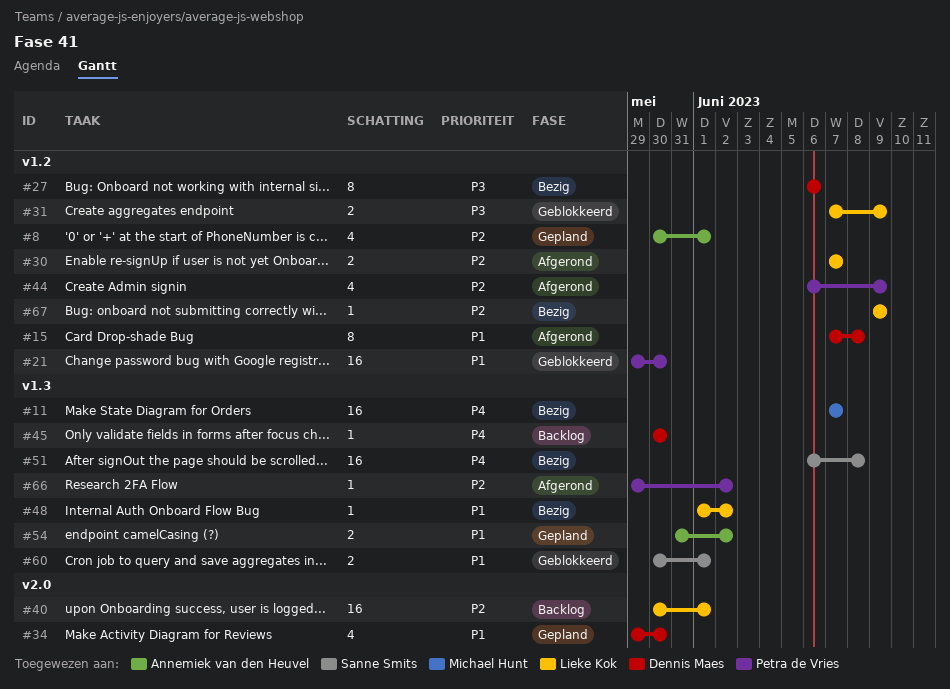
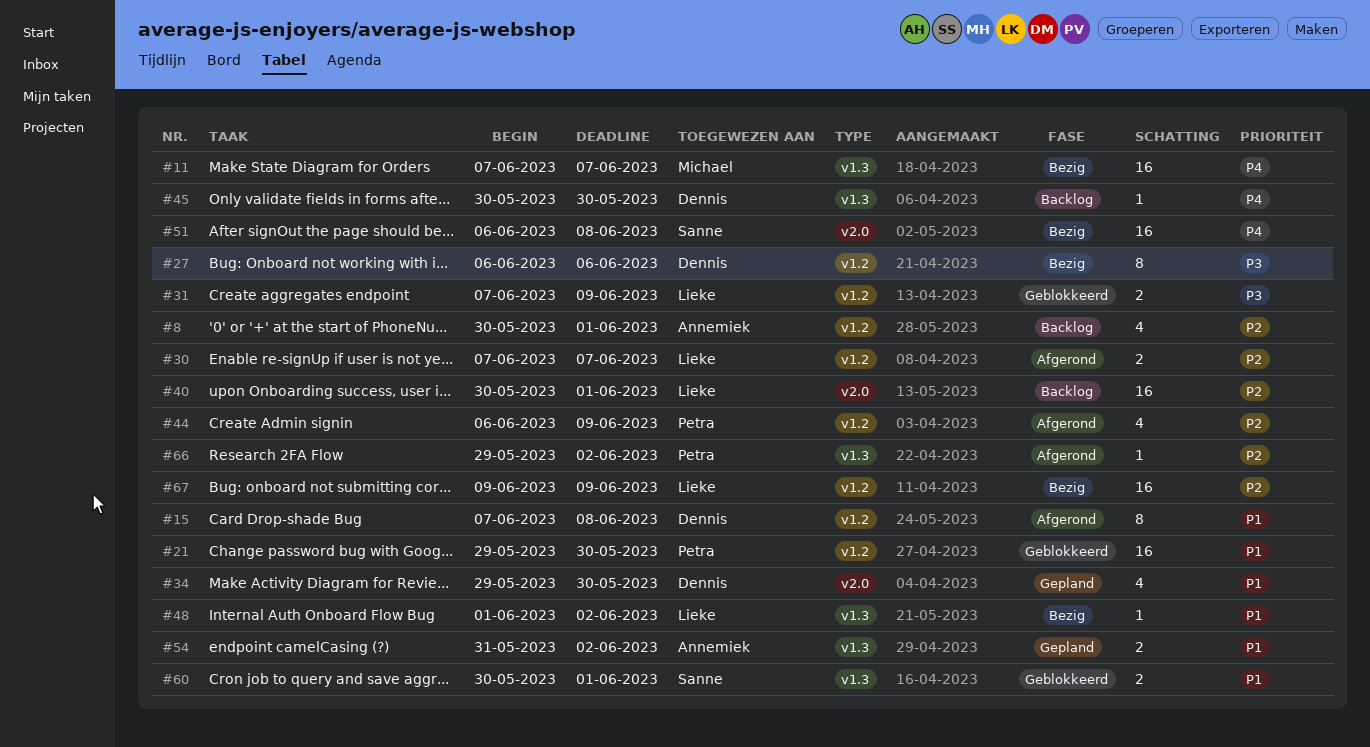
#8, status: Gepland -> Backlog
#51, label: v1.3 -> v2.0
#67, estimate: 1 -> 16

